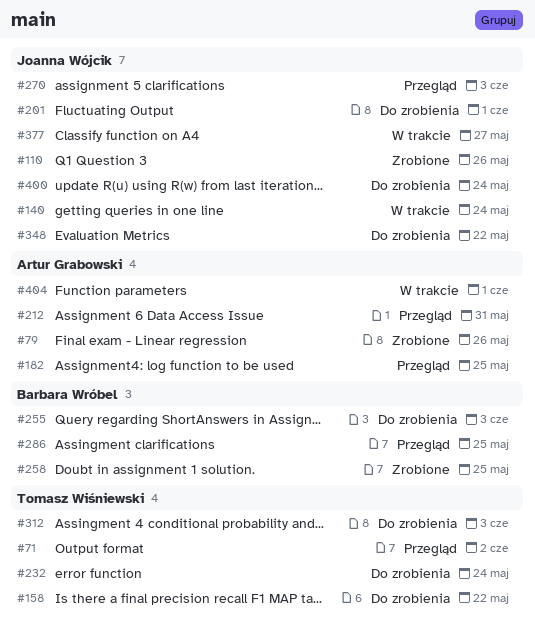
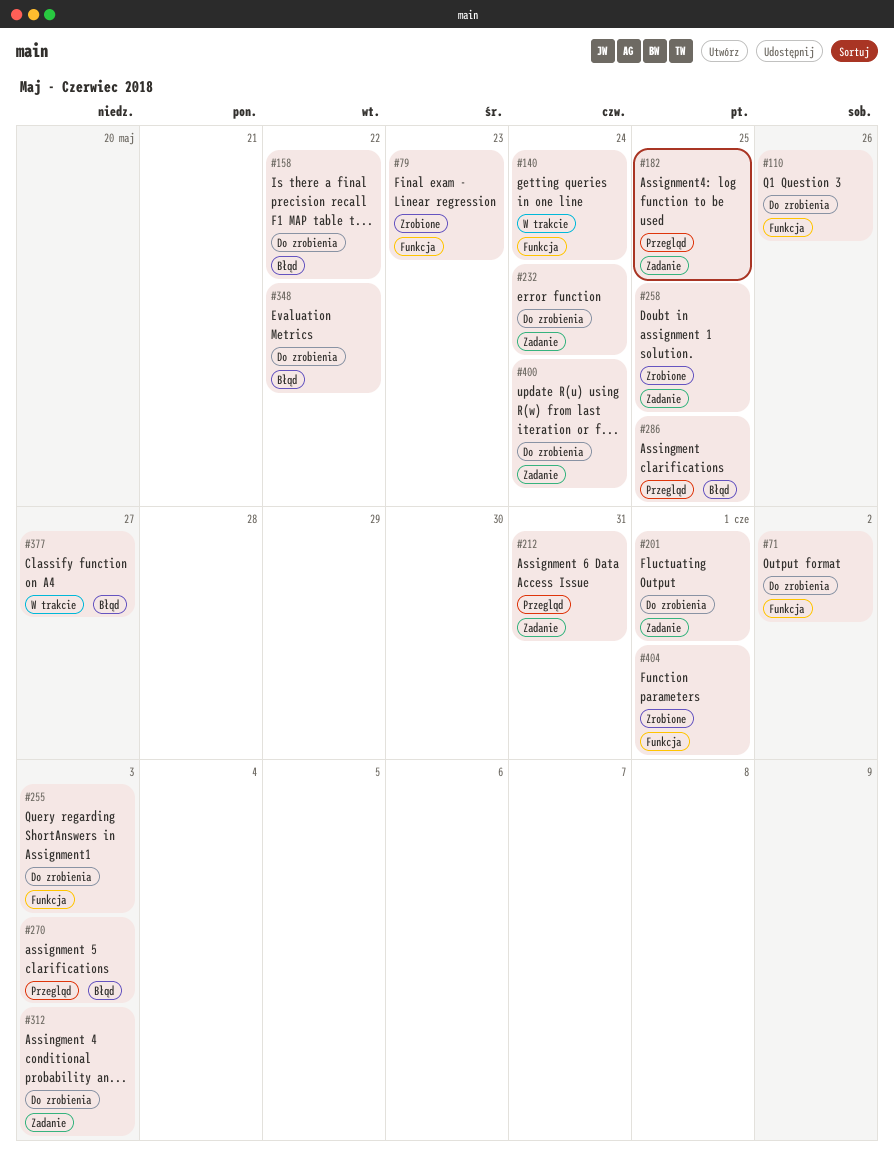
#71, status: Przegląd -> Do zrobienia
#79, due: May 26 -> May 23
#110, status: Zrobione -> Do zrobienia
#404, status: W trakcie -> Zrobione

